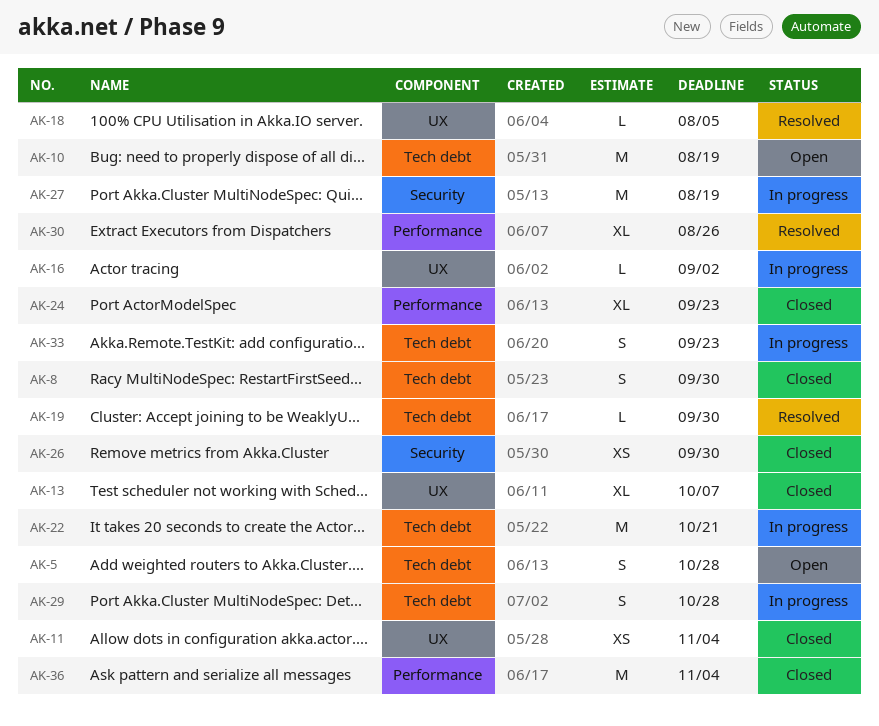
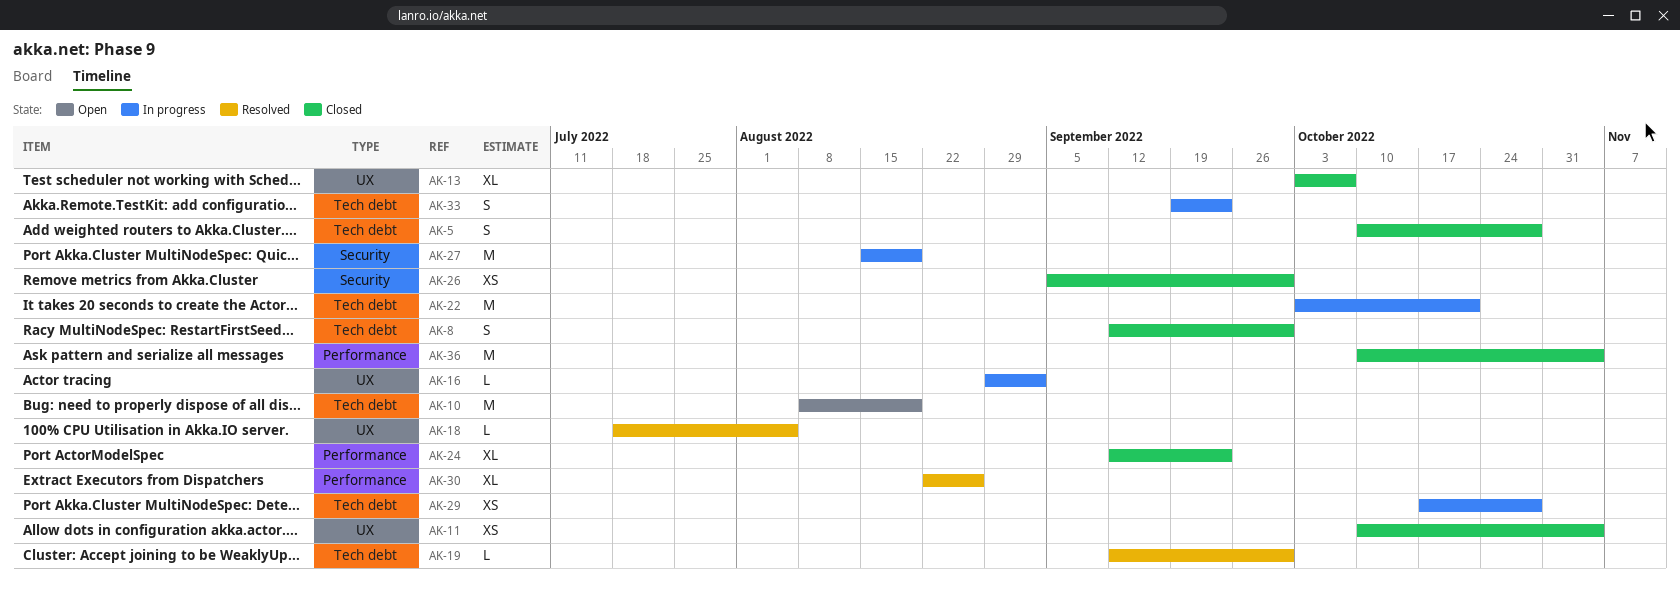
AK-5, status: Open -> Closed
AK-29, estimate: S -> XS

